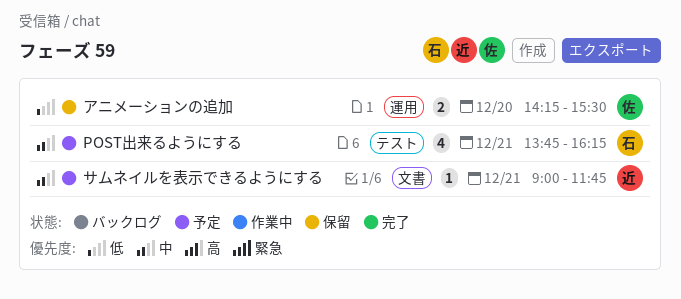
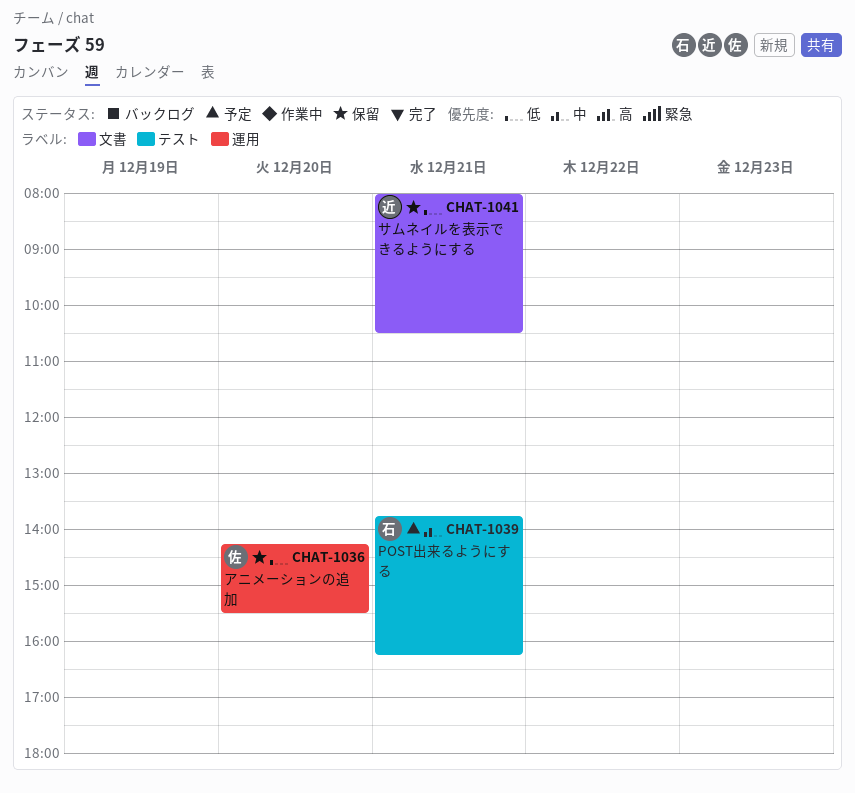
サムネイルを表示できるようにする, status: 予定 -> 保留
サムネイルを表示できるようにする, priority: 中 -> 低
サムネイルを表示できるようにする, begins: 09:00 -> 08:00
サムネイルを表示できるようにする, ends: 11:45 -> 10:30

